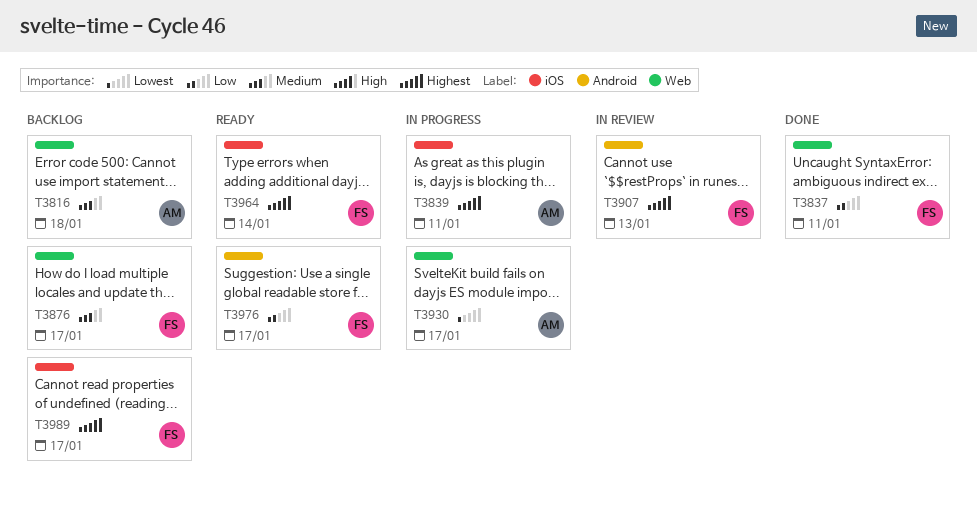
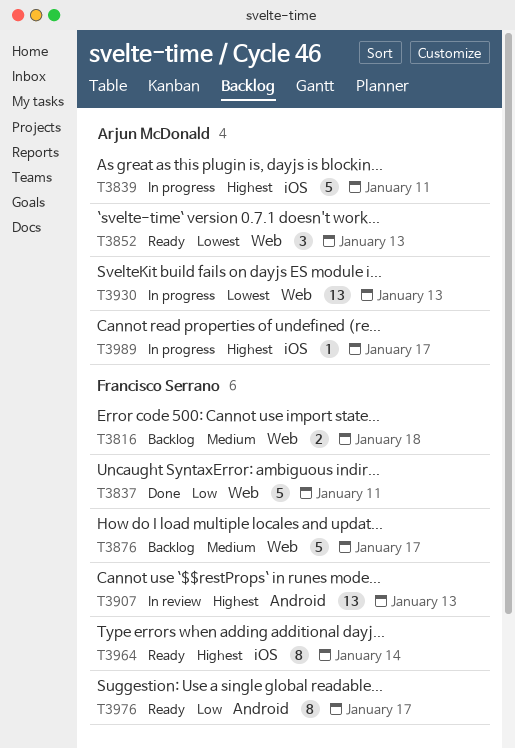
T3816, owner: Arjun McDonald -> Francisco Serrano
T3852: none -> present
T3930, due: Jan 17 -> Jan 13
T3989, status: Backlog -> In progress
T3989, owner: Francisco Serrano -> Arjun McDonald

